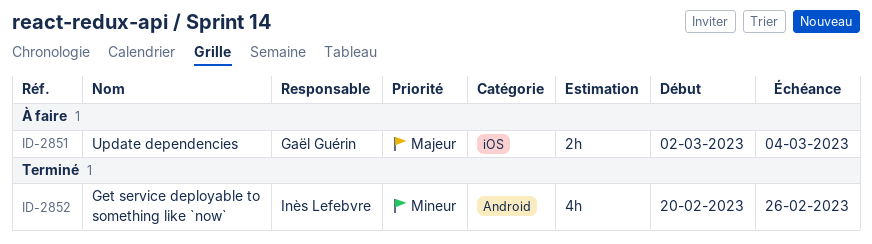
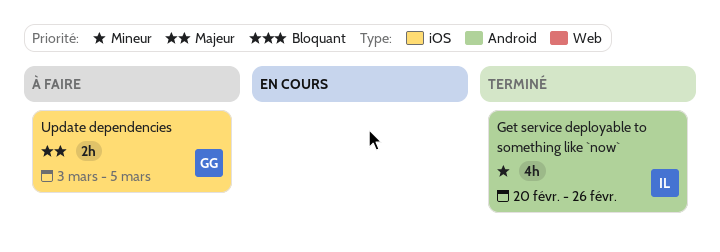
Update dependencies, start: Mar 2 -> Mar 3
Update dependencies, due: Mar 4 -> Mar 5

